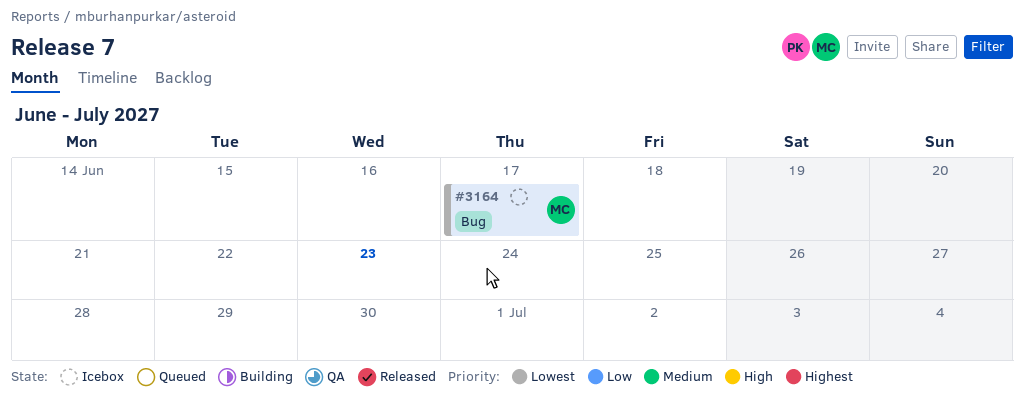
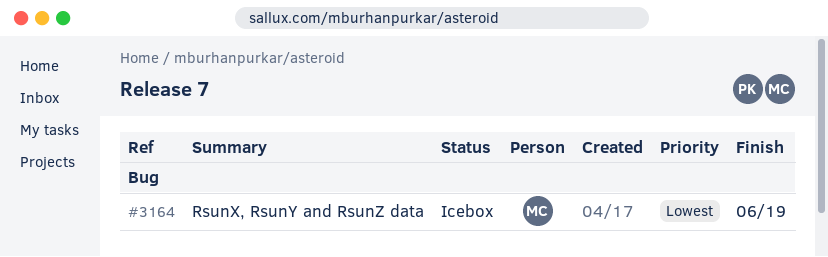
#3164, due: Jun 17 -> Jun 19

